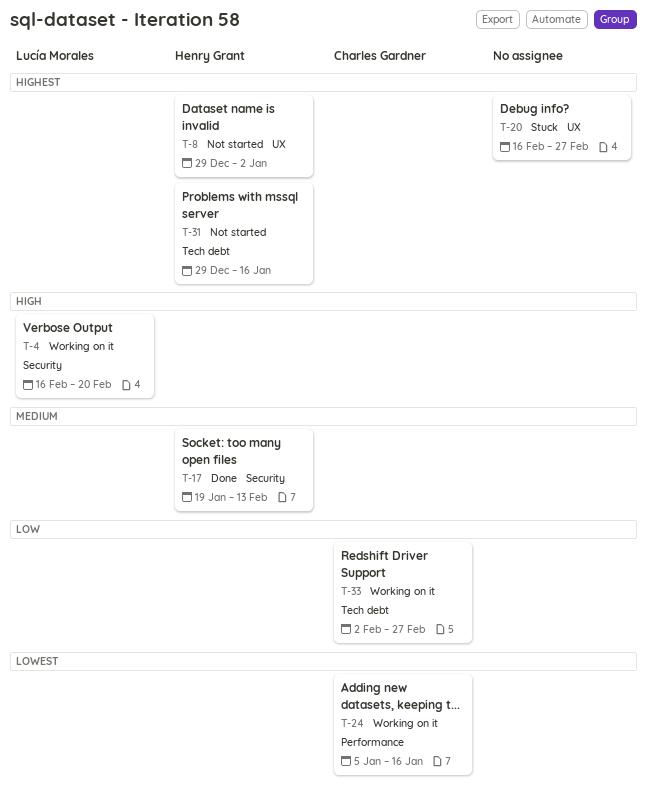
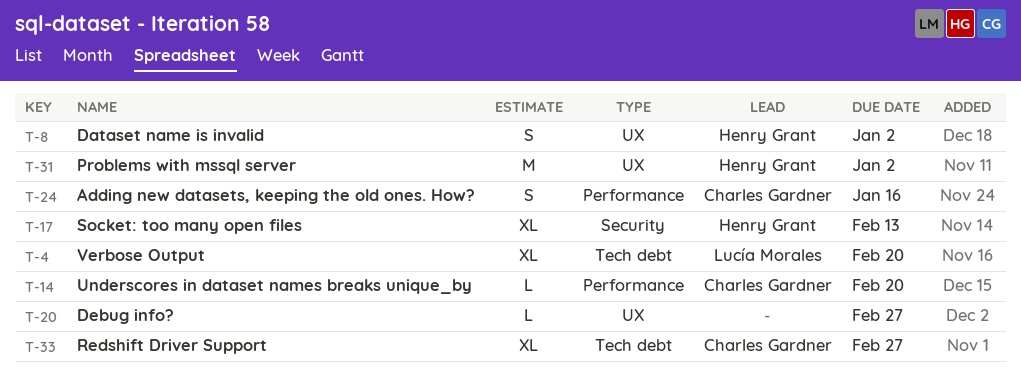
T-4, label: Security -> Tech debt
T-14: none -> present
T-31, label: Tech debt -> UX
T-31, due: Jan 16 -> Jan 2

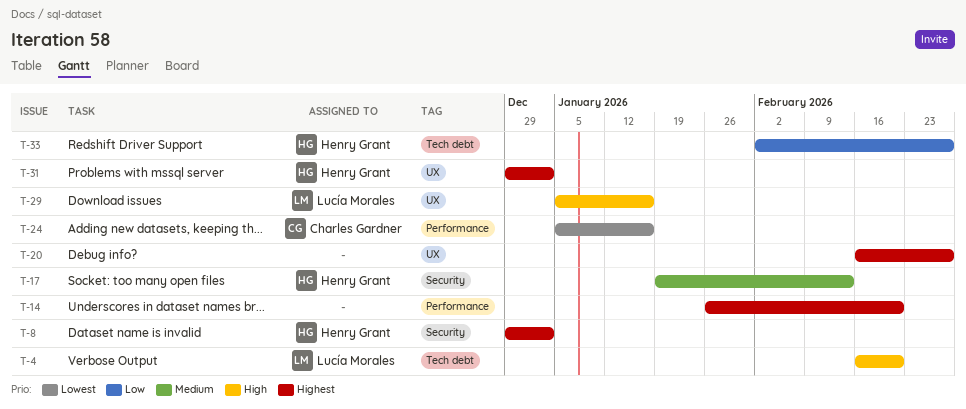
T-8, label: UX -> Security
T-14, owner: Charles Gardner -> none
T-29: none -> present
T-33, owner: Charles Gardner -> Henry Grant

